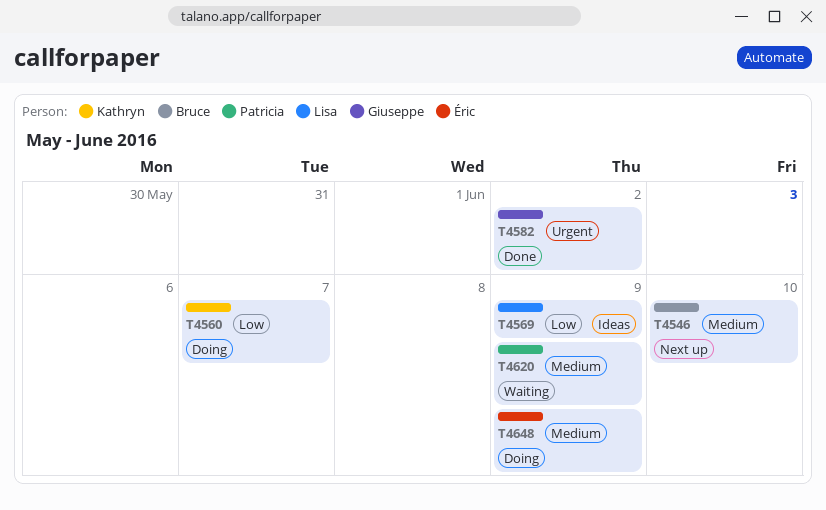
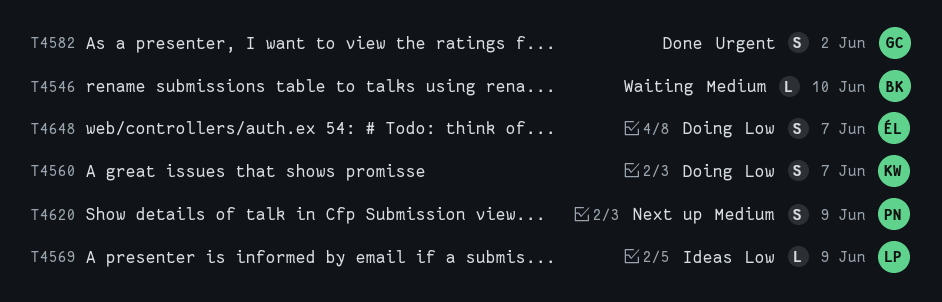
T4546, status: Next up -> Waiting
T4620, status: Waiting -> Next up
T4648, priority: Medium -> Low
T4648, due: Jun 9 -> Jun 7

